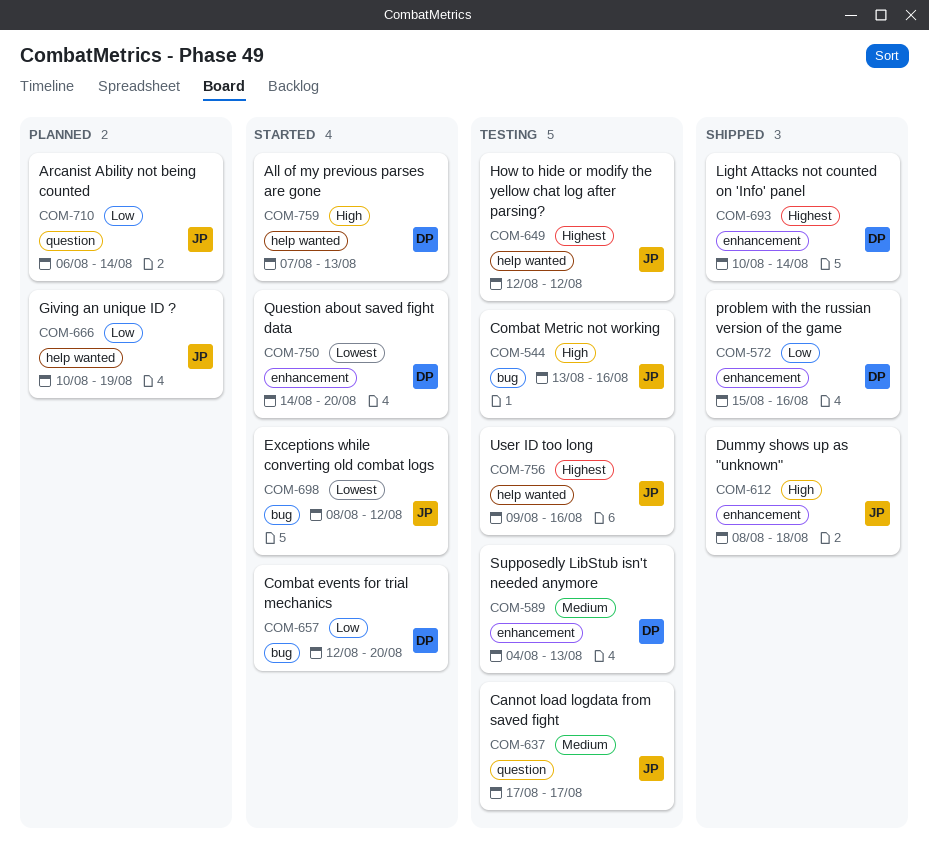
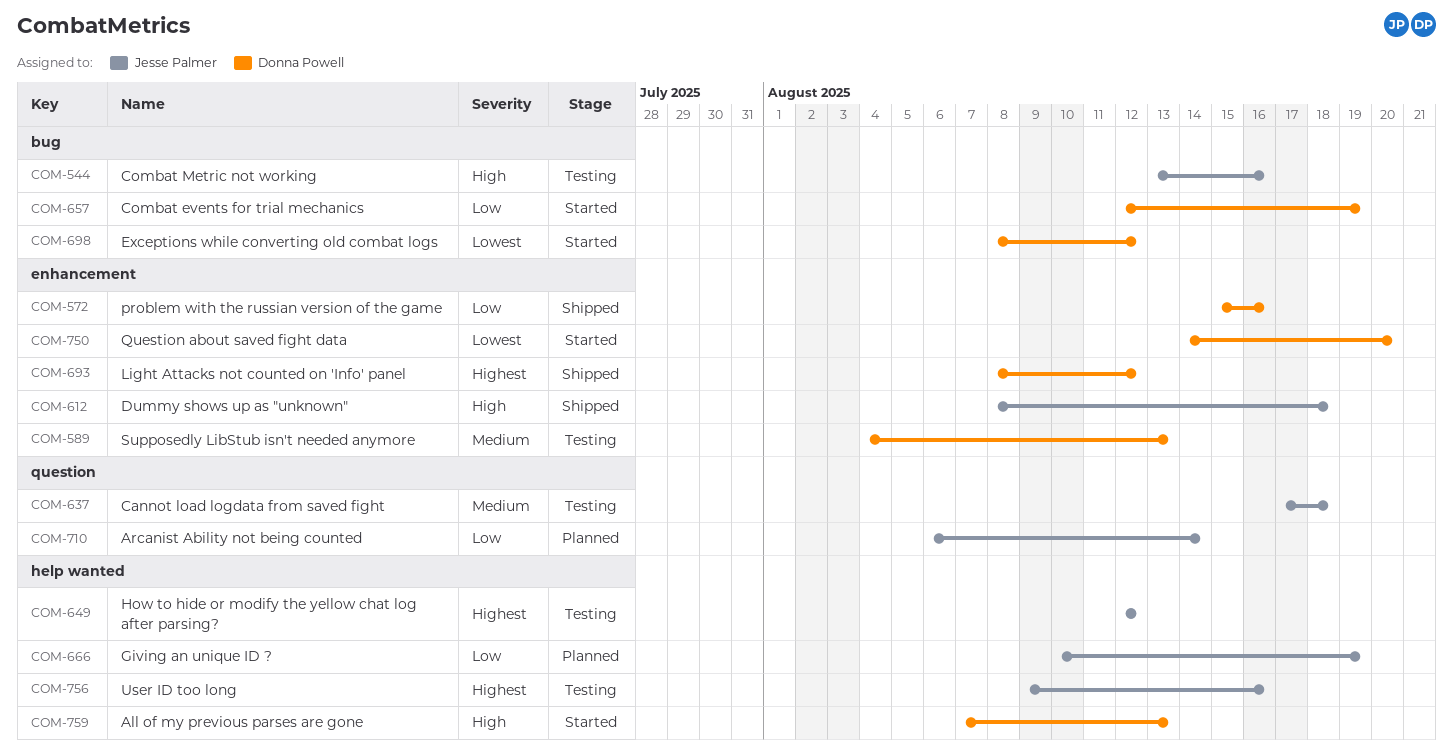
COM-637, due: Aug 17 -> Aug 18
COM-657, due: Aug 20 -> Aug 19
COM-693, start: Aug 10 -> Aug 8
COM-693, due: Aug 14 -> Aug 12
COM-698, owner: Jesse Palmer -> Donna Powell

